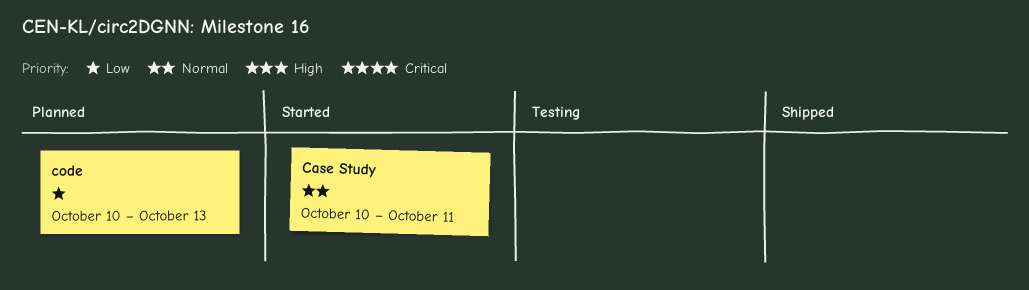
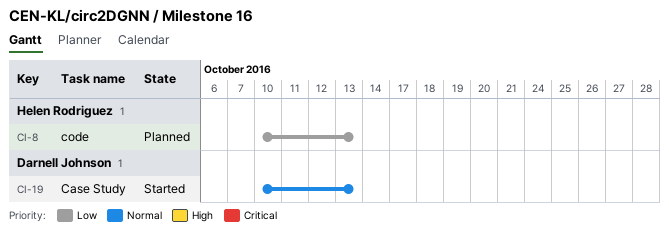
Case Study, due: Oct 11 -> Oct 13

